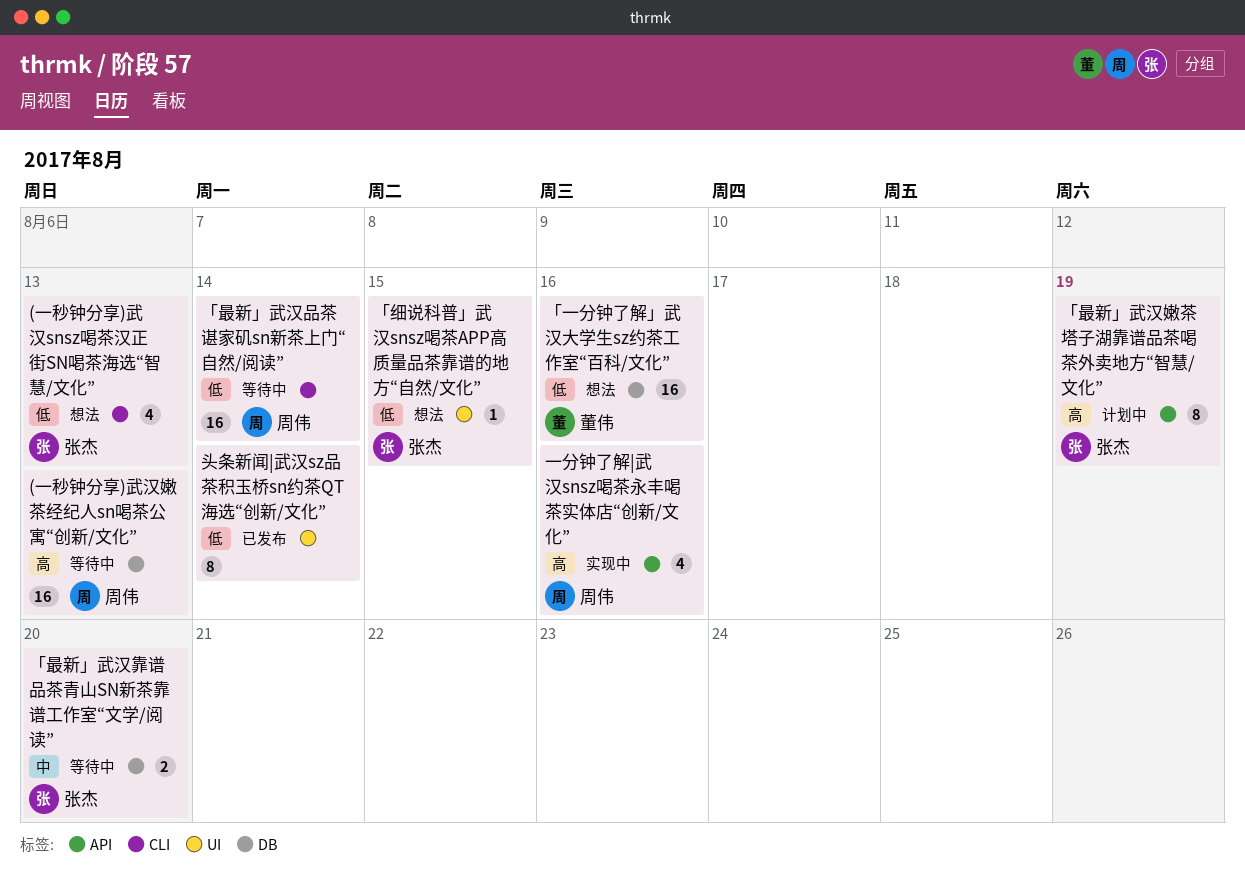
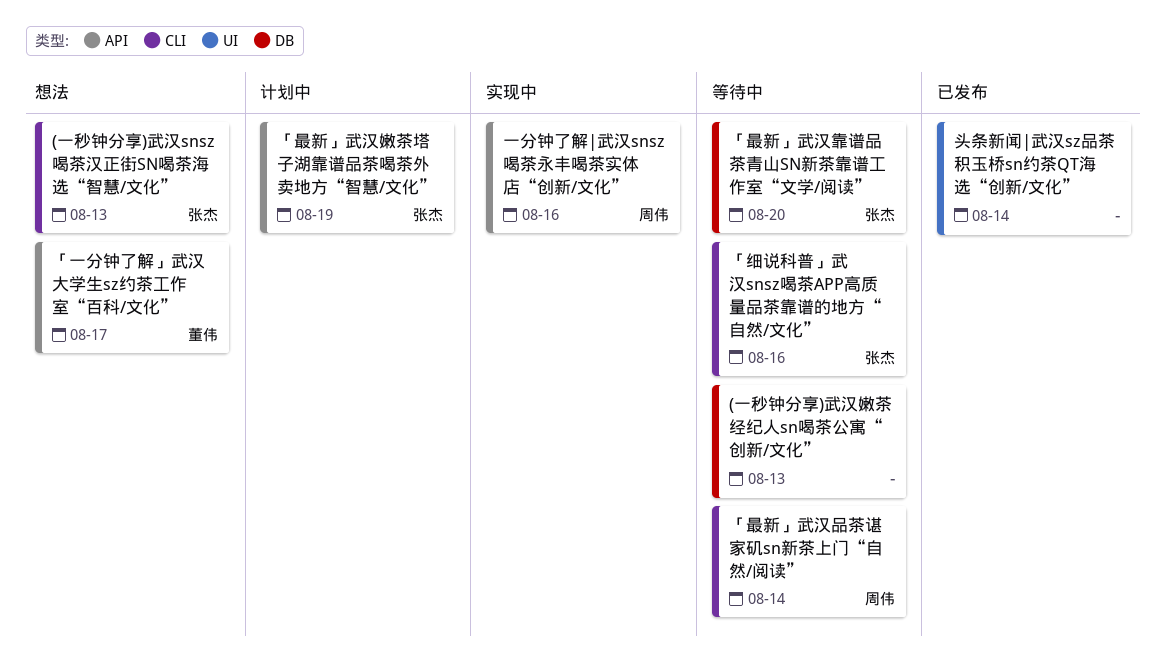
(一秒钟分享)武汉嫩茶经纪人sn喝茶公寓“创新/文化”, owner: 周伟 -> none
「一分钟了解」武汉大学生sz约茶工作室“百科/文化”, label: DB -> API
「一分钟了解」武汉大学生sz约茶工作室“百科/文化”, due: Aug 16 -> Aug 17
「细说科普」武汉snsz喝茶APP高质量品茶靠谱的地方“自然/文化”, status: 想法 -> 等待中
「细说科普」武汉snsz喝茶APP高质量品茶靠谱的地方“自然/文化”, label: UI -> CLI
「细说科普」武汉snsz喝茶APP高质量品茶靠谱的地方“自然/文化”, due: Aug 15 -> Aug 16

